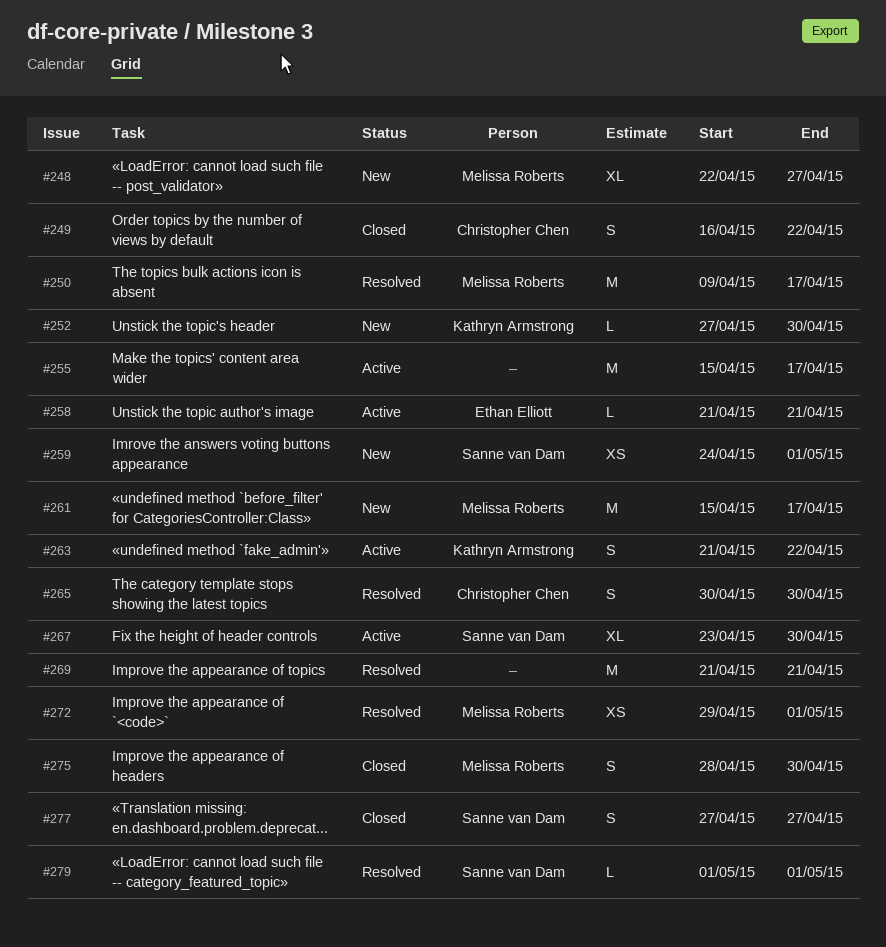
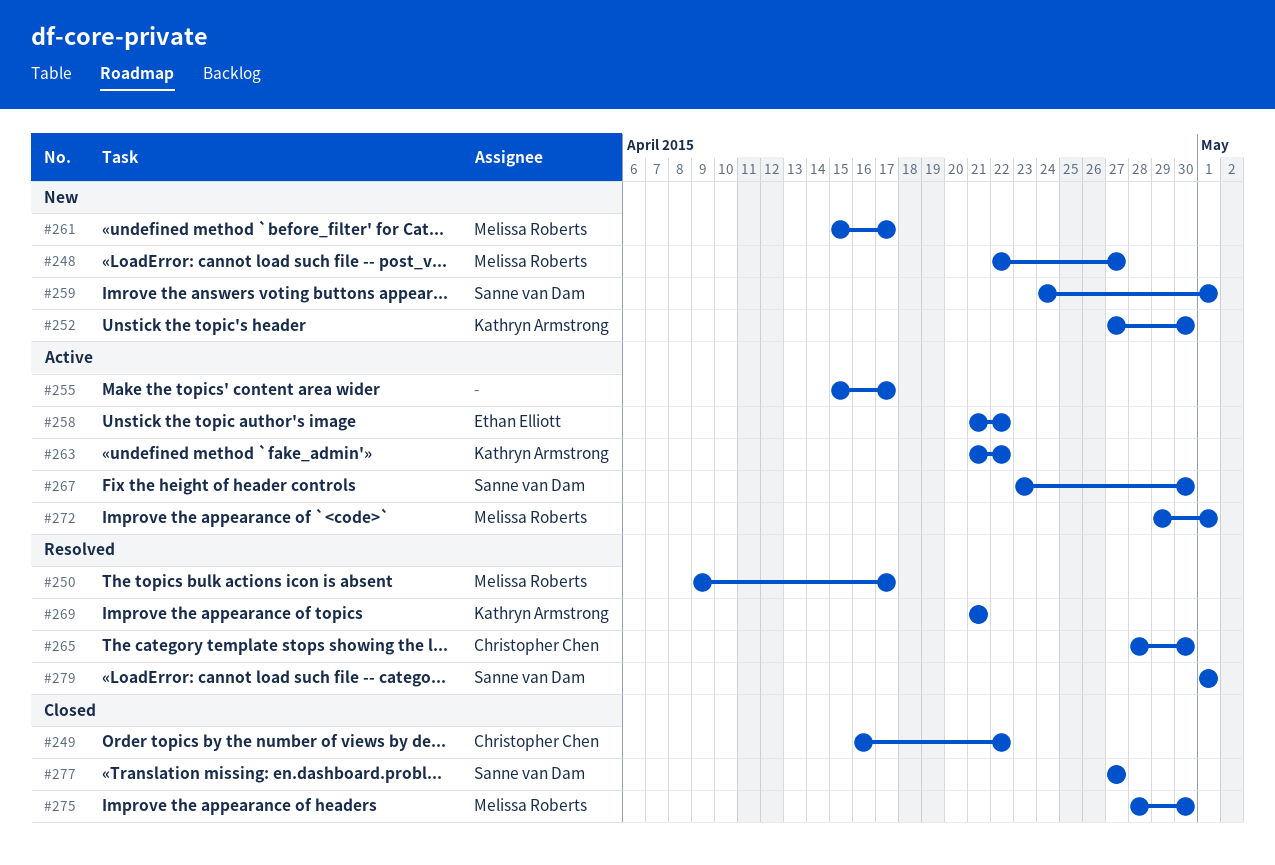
#258, due: Apr 21 -> Apr 22
#265, start: Apr 30 -> Apr 28
#269, owner: none -> Kathryn Armstrong
#272, status: Resolved -> Active

